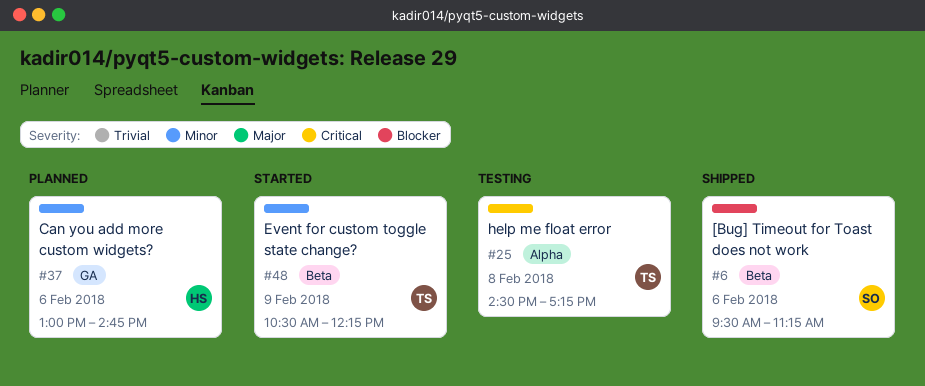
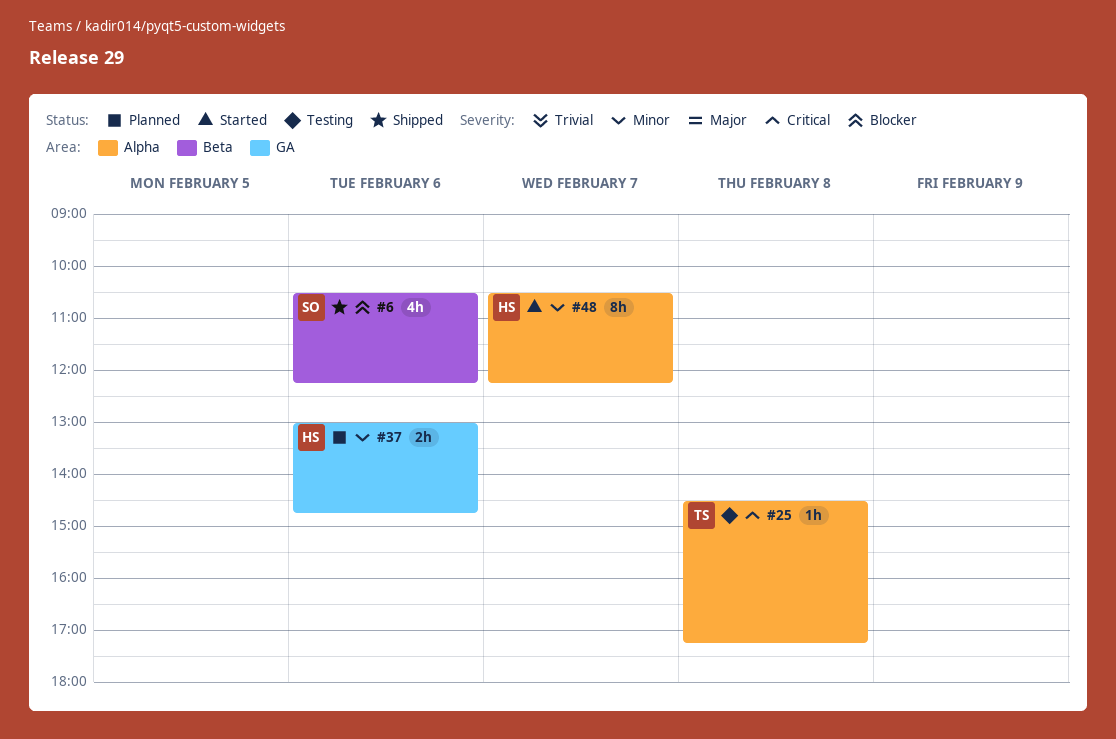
#6, begins: 09:30 -> 10:30
#6, ends: 11:15 -> 12:15
#48, owner: TS -> HS
#48, label: Beta -> Alpha
#48, day: Feb 9 -> Feb 7

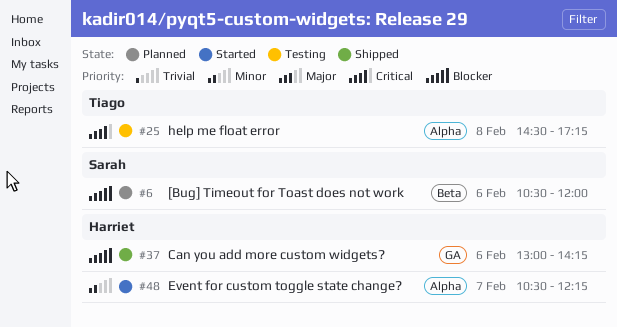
#6, status: Shipped -> Planned
#6, ends: 12:15 -> 12:00
#37, status: Planned -> Shipped
#37, priority: Minor -> Blocker
#37, ends: 14:45 -> 14:15

